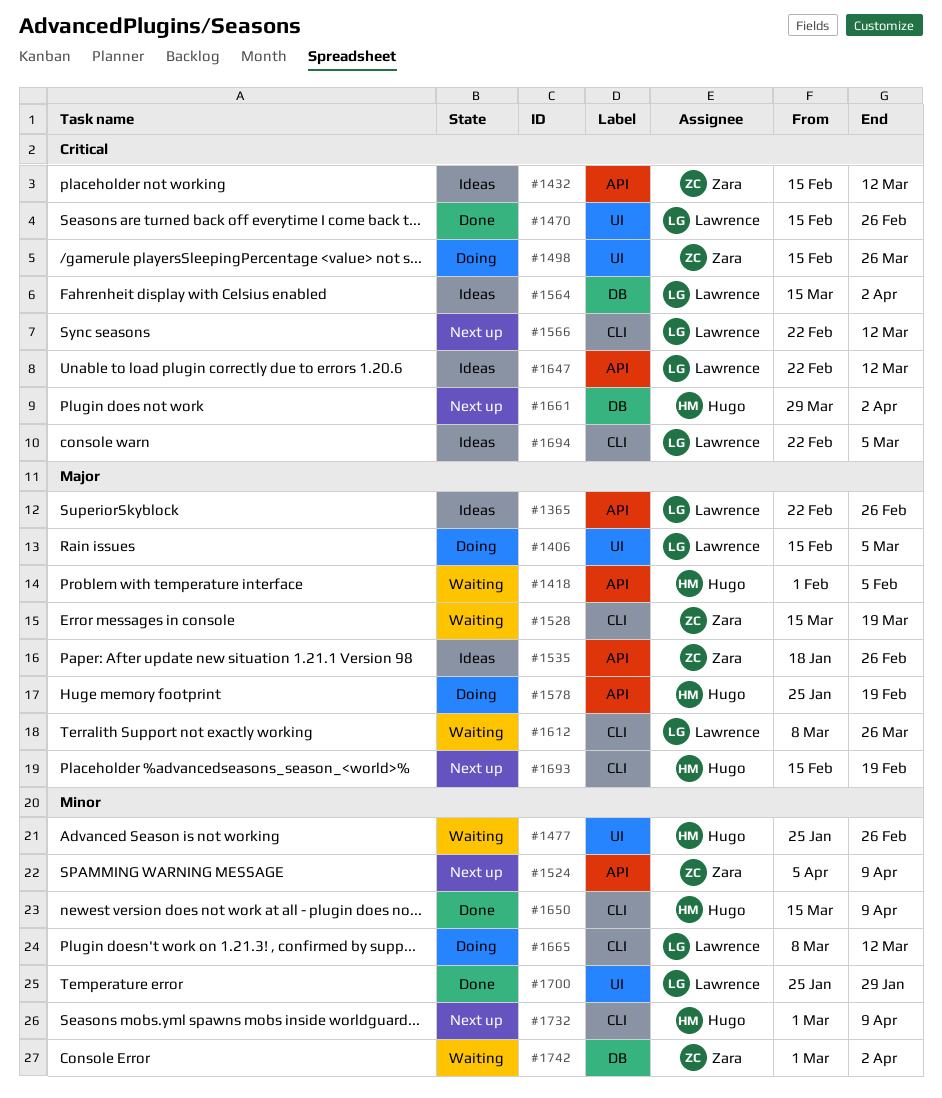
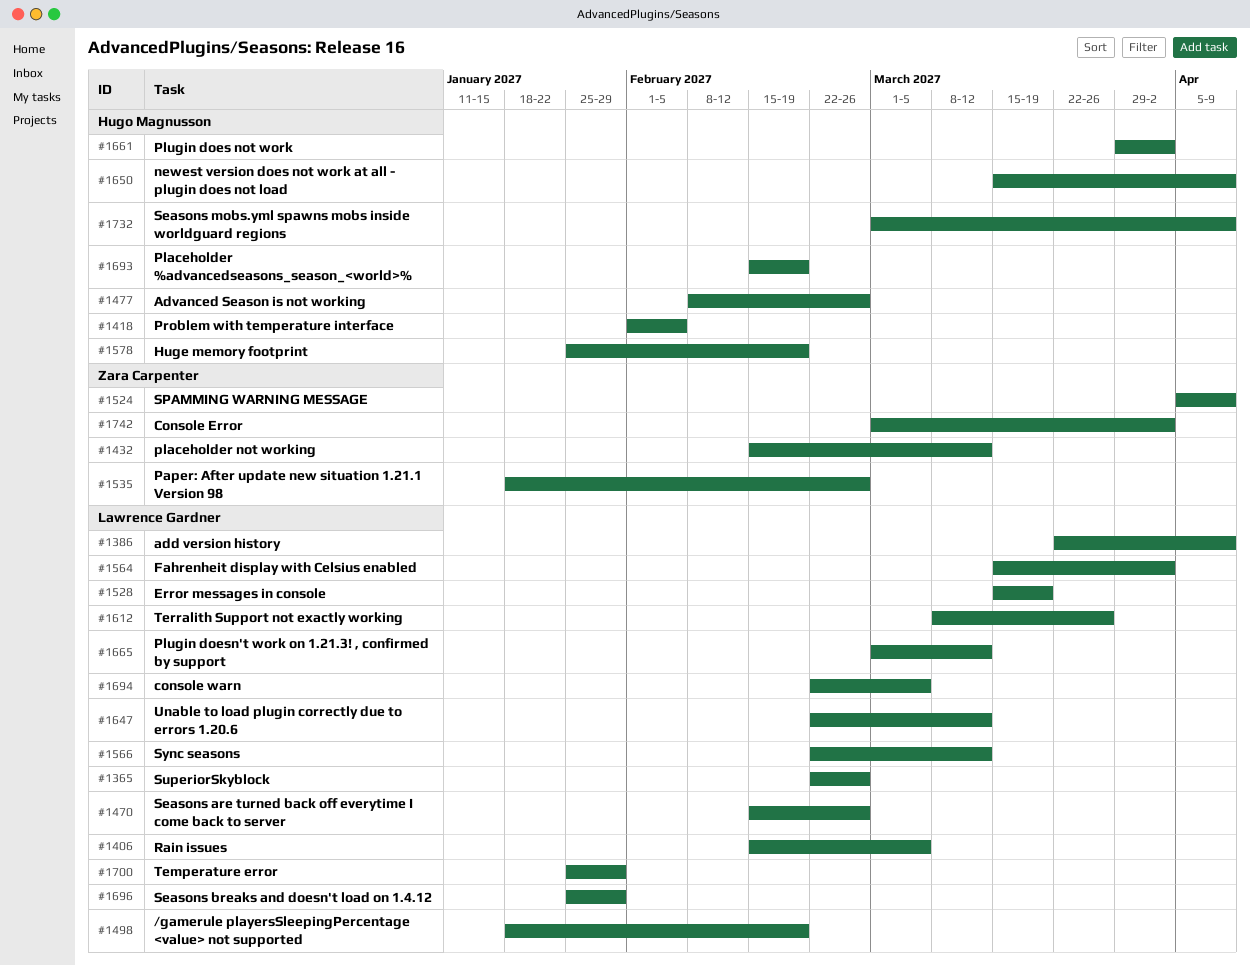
#1386: none -> present
#1477, start: Jan 25 -> Feb 8
#1498, owner: Zara Carpenter -> Lawrence Gardner
#1498, start: Feb 15 -> Jan 18
#1498, due: Mar 26 -> Feb 19
#1528, owner: Zara Carpenter -> Lawrence Gardner
#1665, start: Mar 8 -> Mar 1
#1696: none -> present

